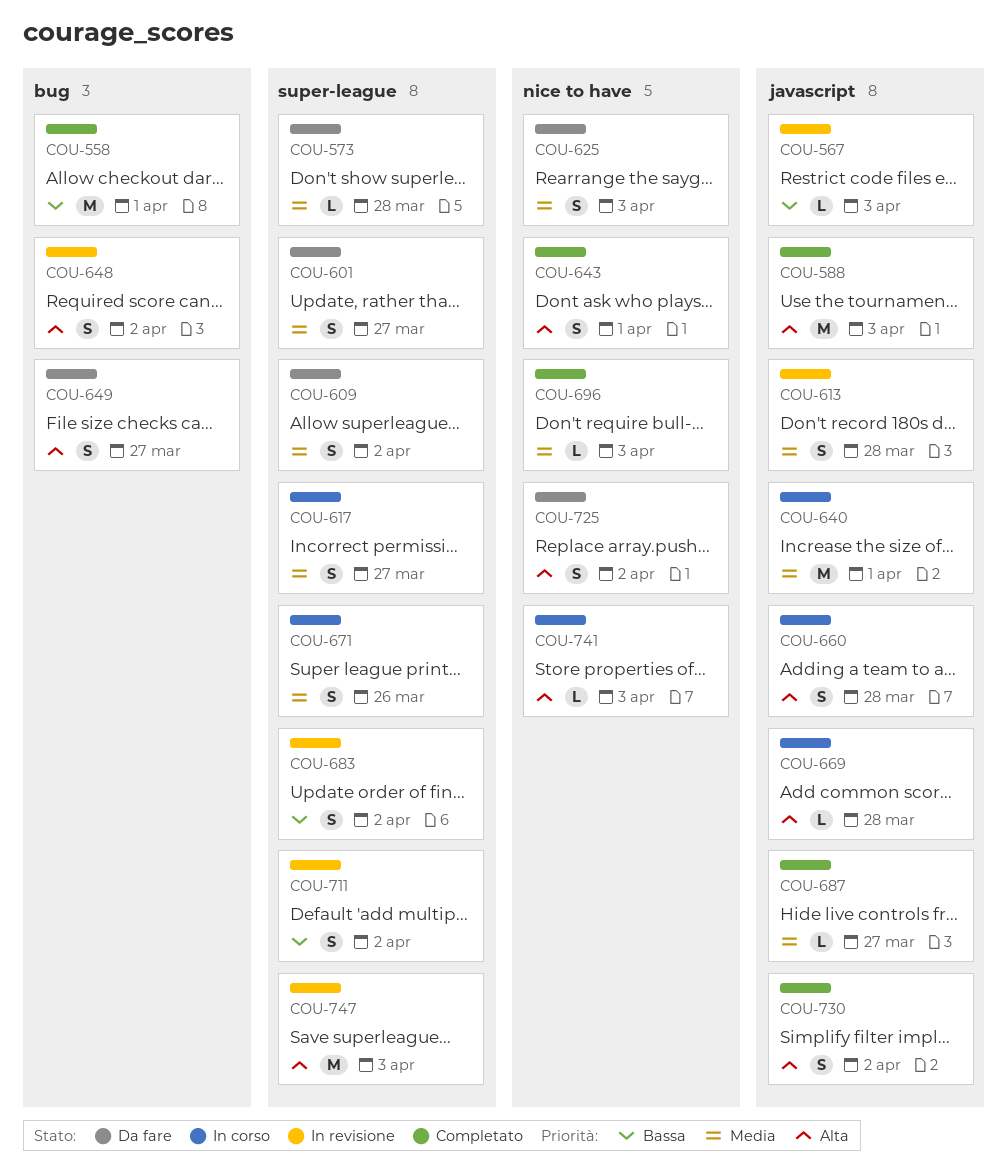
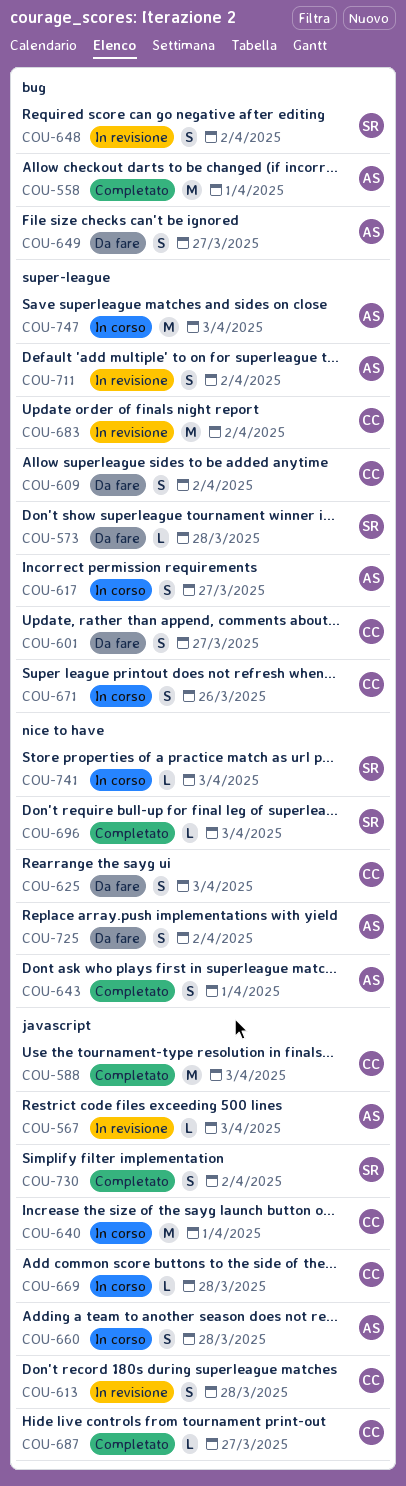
COU-683, estimate: S -> M
COU-747, status: In revisione -> In corso

